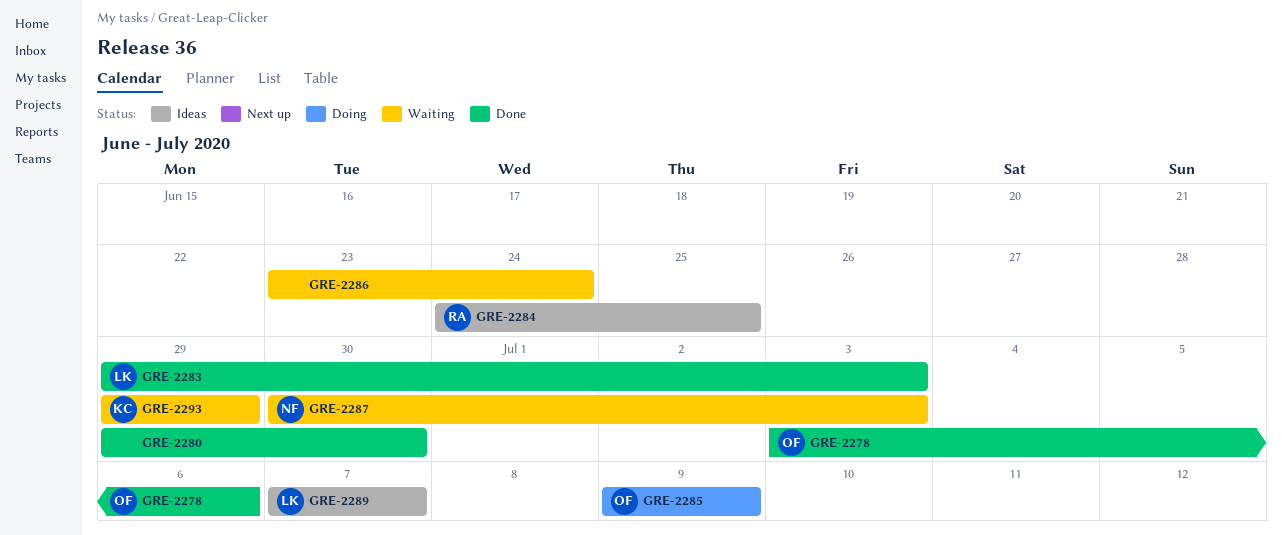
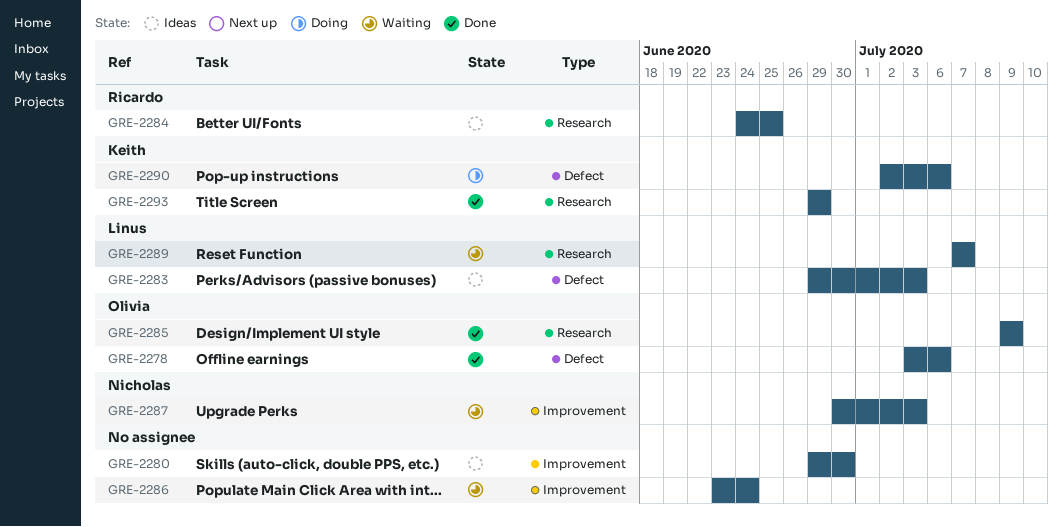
GRE-2280, status: Done -> Ideas
GRE-2283, status: Done -> Ideas
GRE-2285, status: Doing -> Done
GRE-2289, status: Ideas -> Waiting
GRE-2290: none -> present
GRE-2293, status: Waiting -> Done

